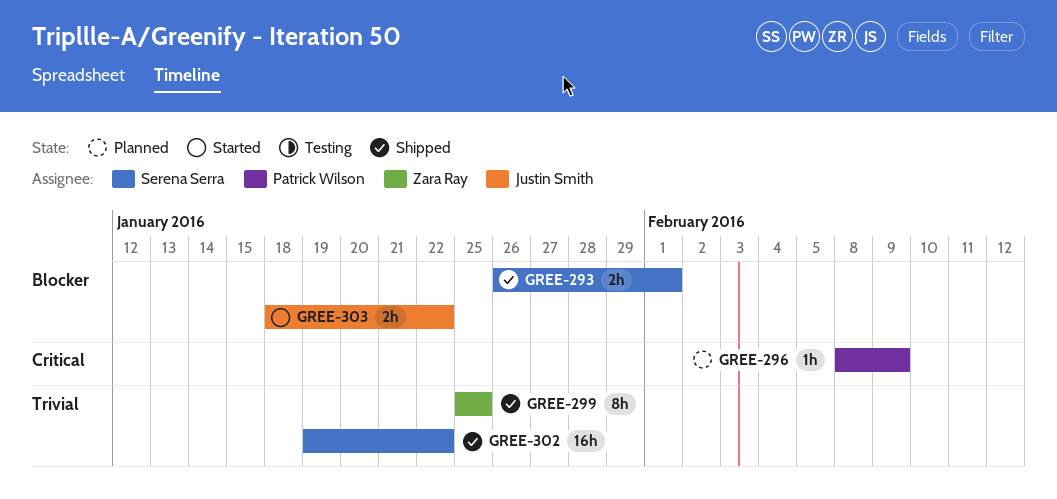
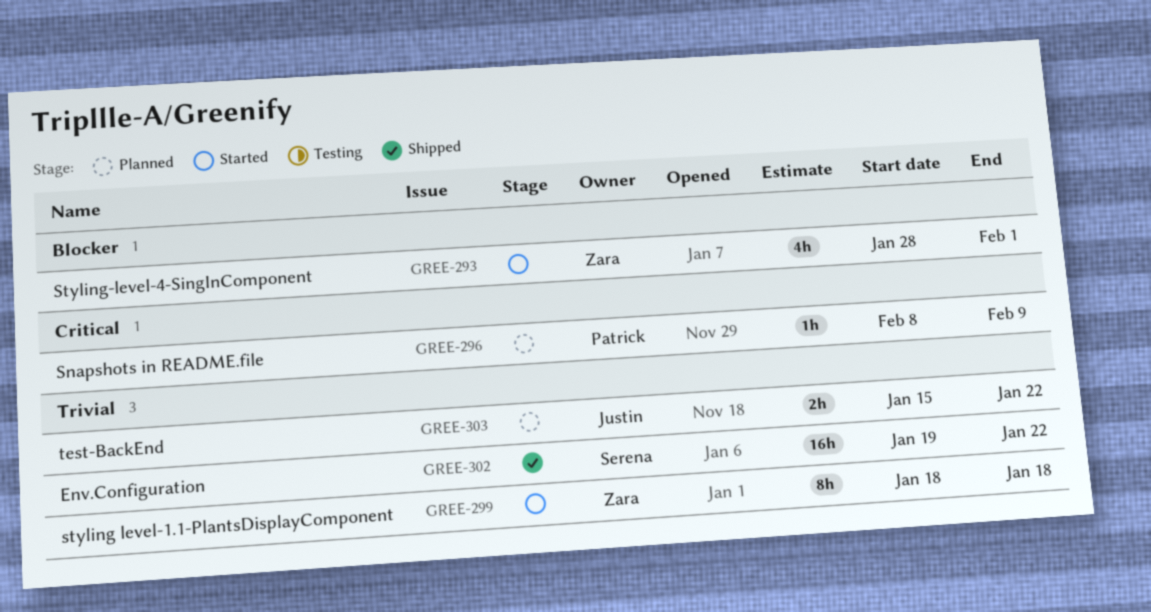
GREE-293, status: Shipped -> Started
GREE-293, owner: Serena Serra -> Zara Ray
GREE-293, estimate: 2h -> 4h
GREE-293, start: Jan 26 -> Jan 28
GREE-299, status: Shipped -> Started
GREE-299, start: Jan 25 -> Jan 18
GREE-299, due: Jan 25 -> Jan 18
GREE-303, status: Started -> Planned
GREE-303, priority: Blocker -> Trivial
GREE-303, start: Jan 18 -> Jan 15

